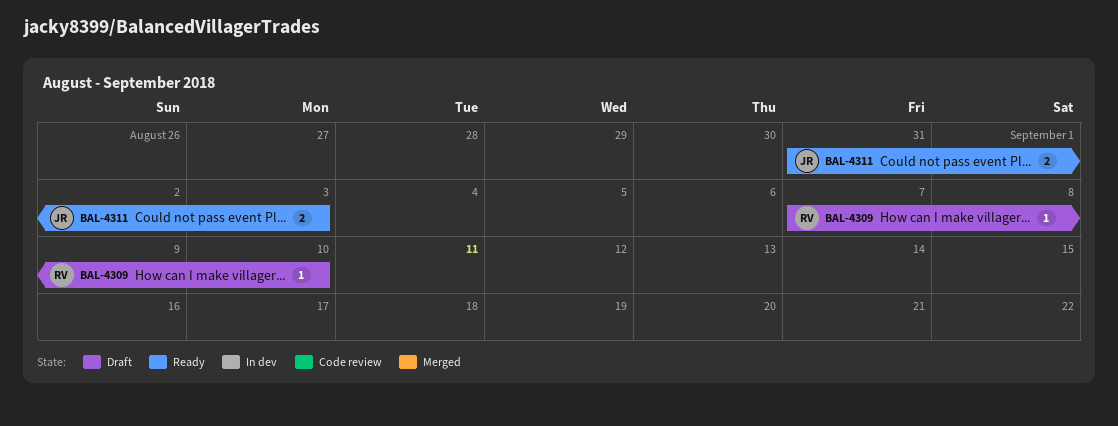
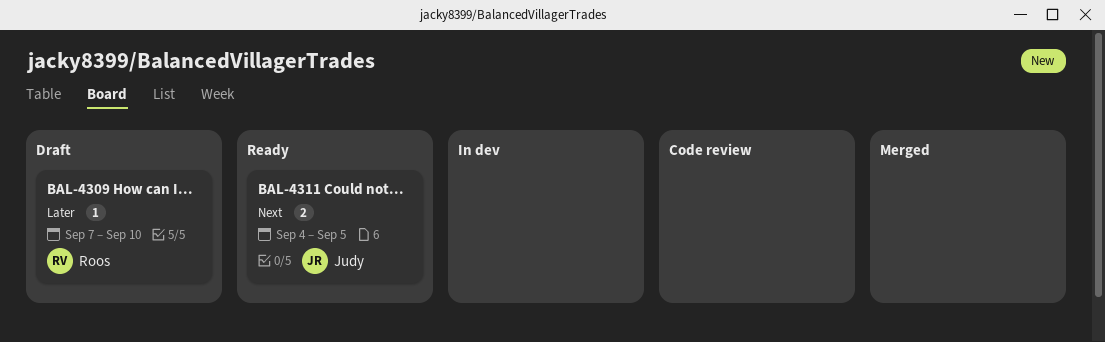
BAL-4311, start: Aug 31 -> Sep 4
BAL-4311, due: Sep 3 -> Sep 5

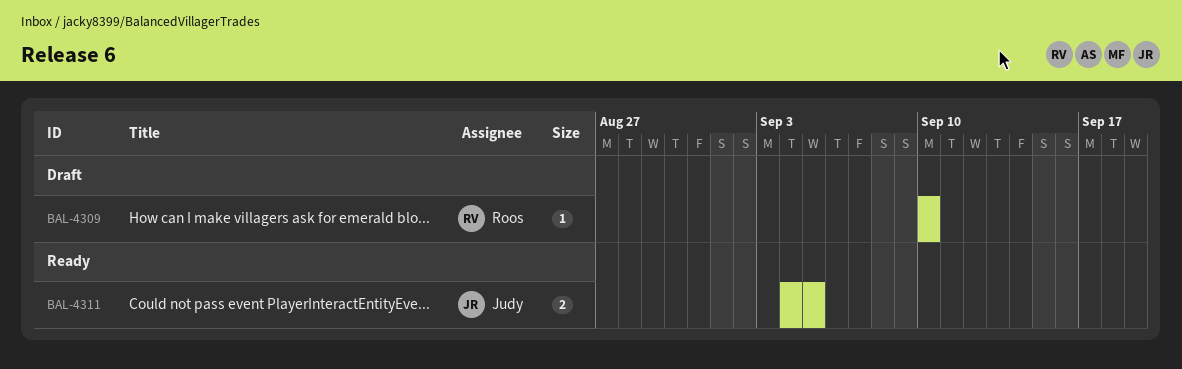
BAL-4309, start: Sep 7 -> Sep 10

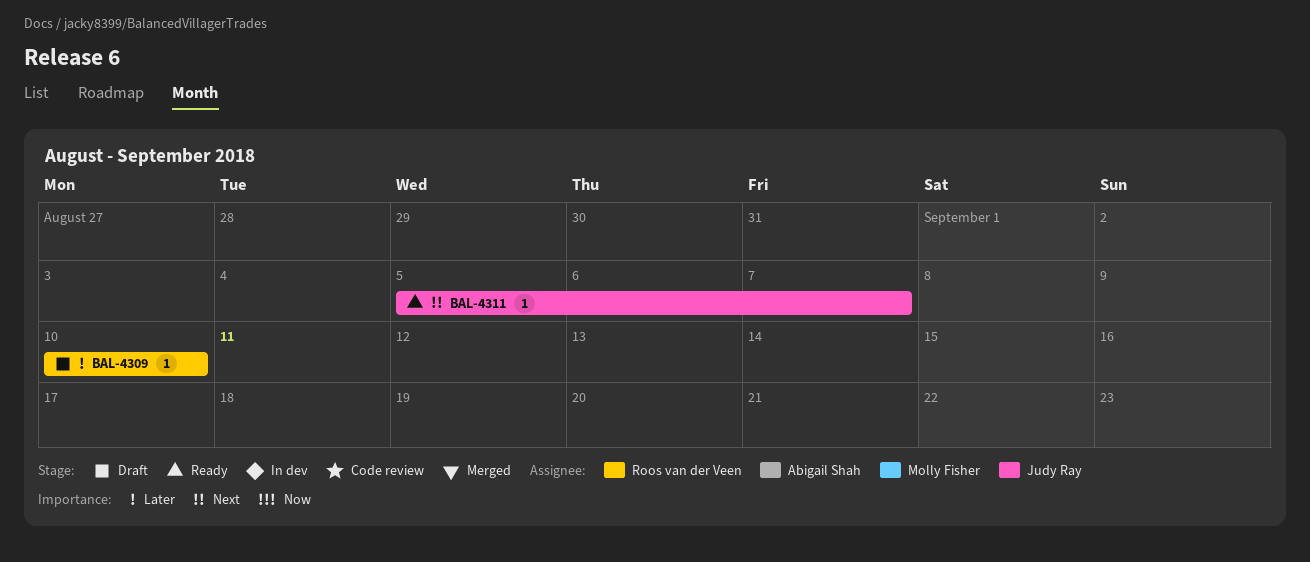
BAL-4311, estimate: 2 -> 1
BAL-4311, start: Sep 4 -> Sep 5
BAL-4311, due: Sep 5 -> Sep 7

